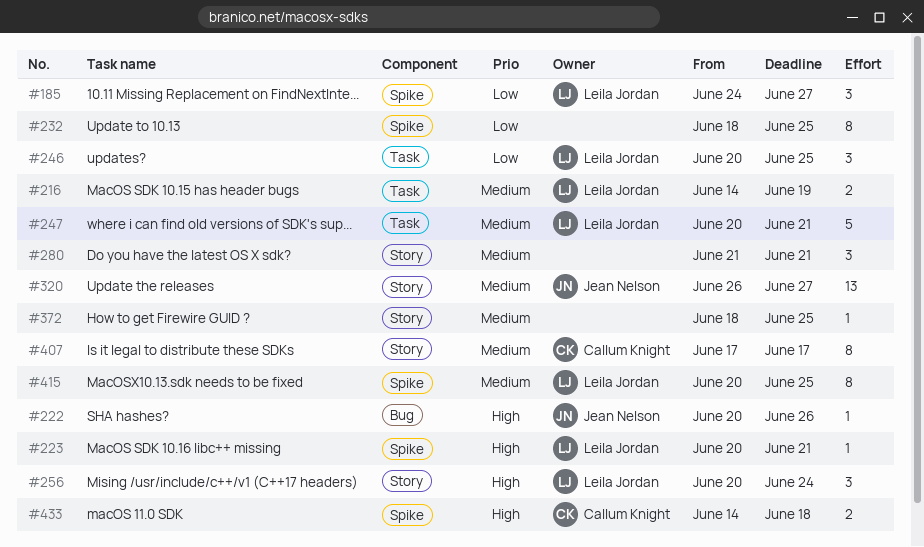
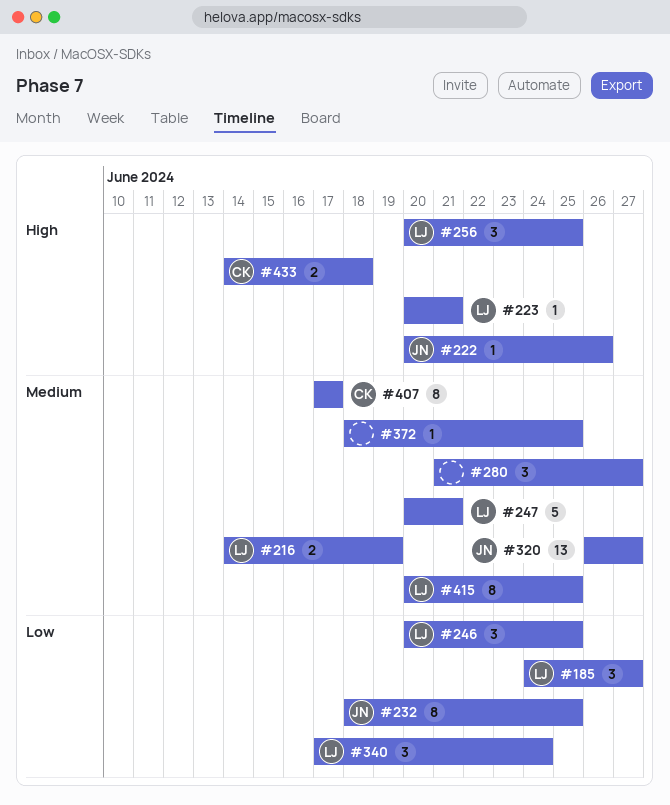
#232, owner: none -> Jean Nelson
#256, due: Jun 24 -> Jun 25
#280, due: Jun 21 -> Jun 27
#340: none -> present

